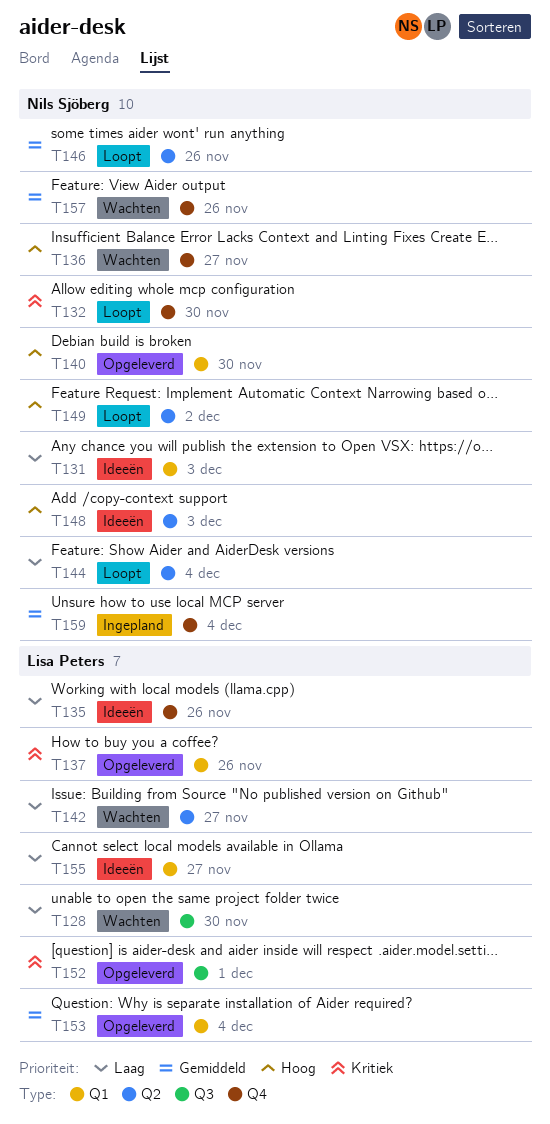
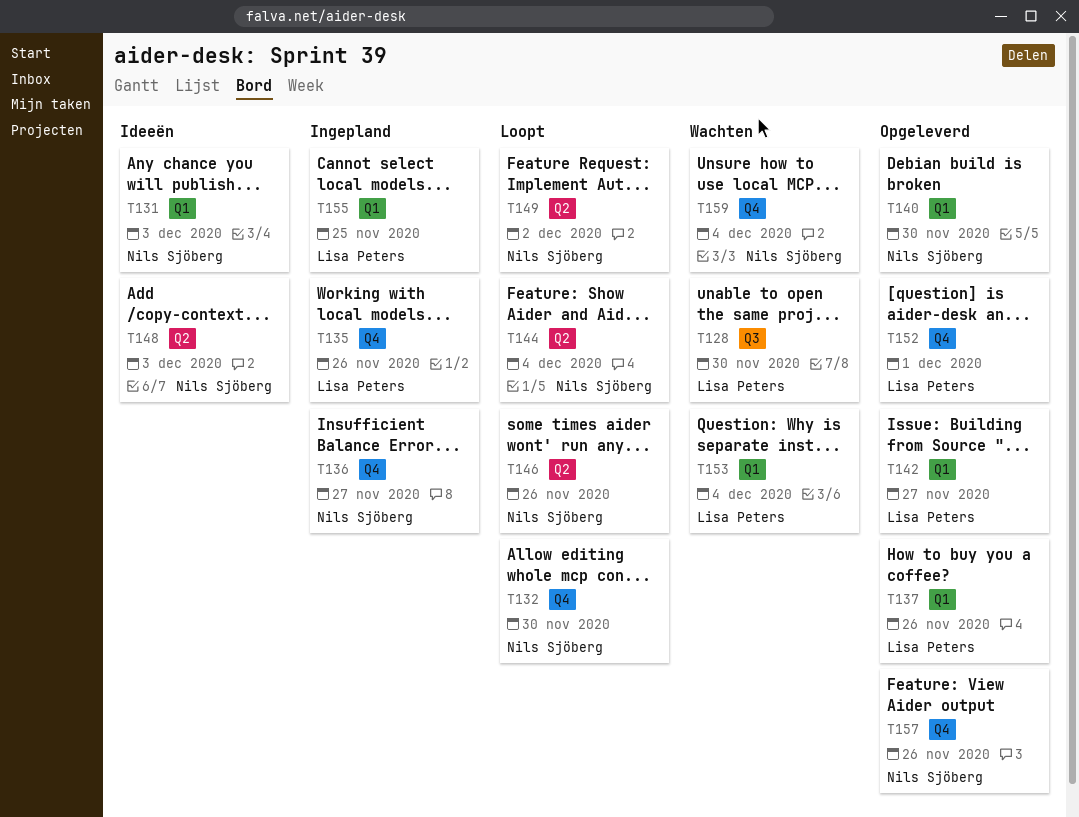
T135, status: Ideeën -> Ingepland
T136, status: Wachten -> Ingepland
T142, status: Wachten -> Opgeleverd
T142, label: Q2 -> Q1
T152, label: Q3 -> Q4
T153, status: Opgeleverd -> Wachten
T155, status: Ideeën -> Ingepland
T155, due: Nov 27 -> Nov 25
T157, status: Wachten -> Opgeleverd
T159, status: Ingepland -> Wachten

